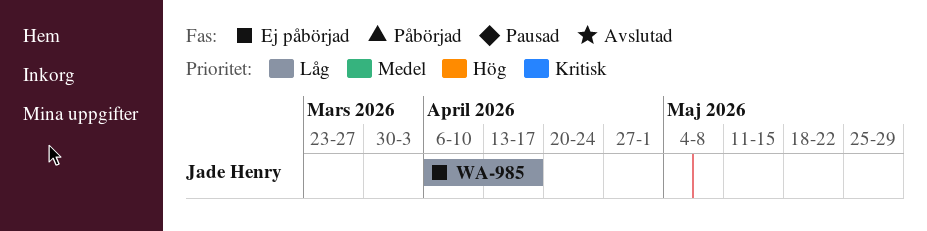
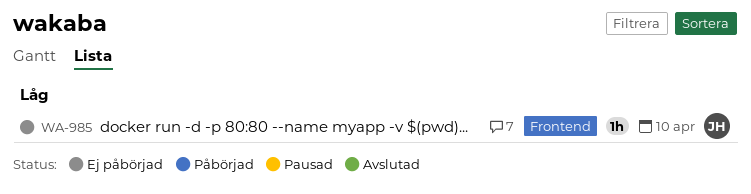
WA-985, due: Apr 17 -> Apr 10

